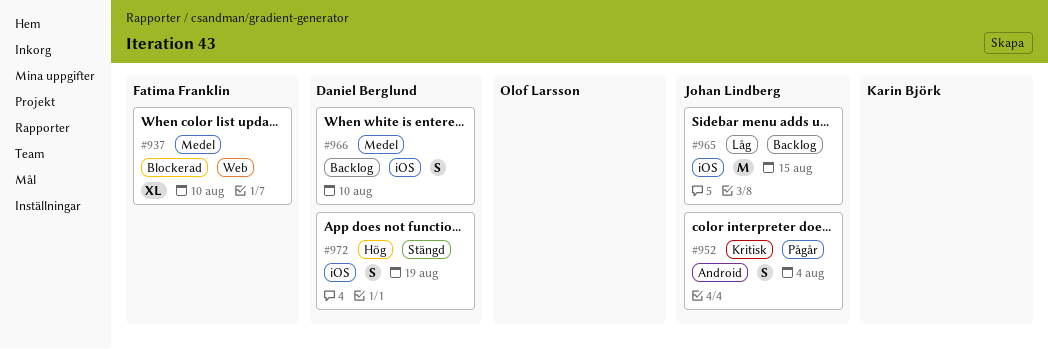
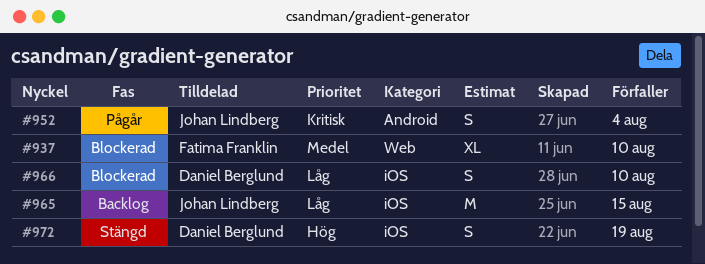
#966, status: Backlog -> Blockerad
#966, priority: Medel -> Låg

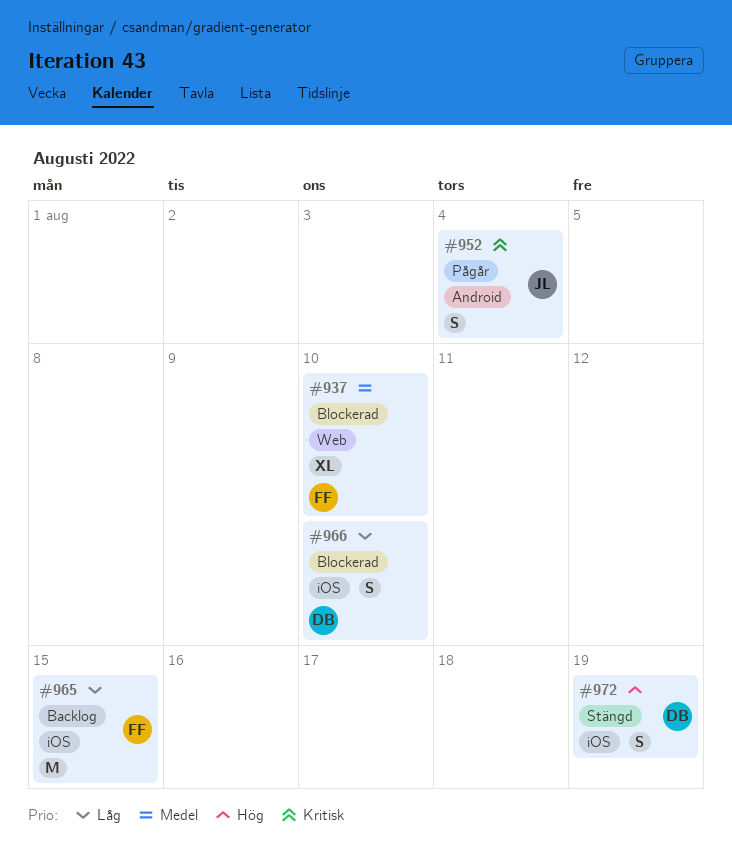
#965, owner: Johan Lindberg -> Fatima Franklin

